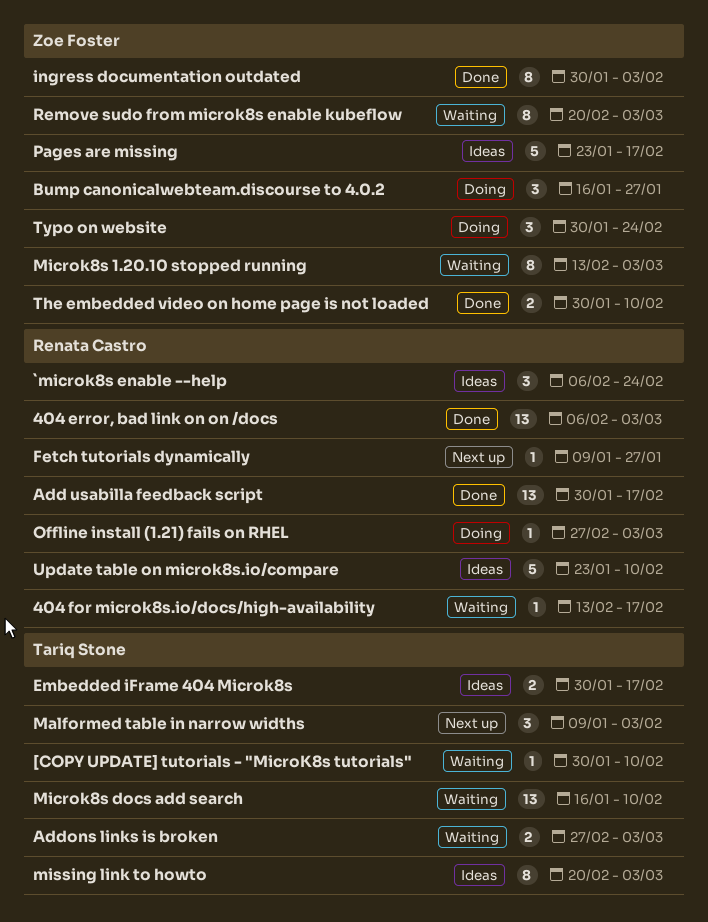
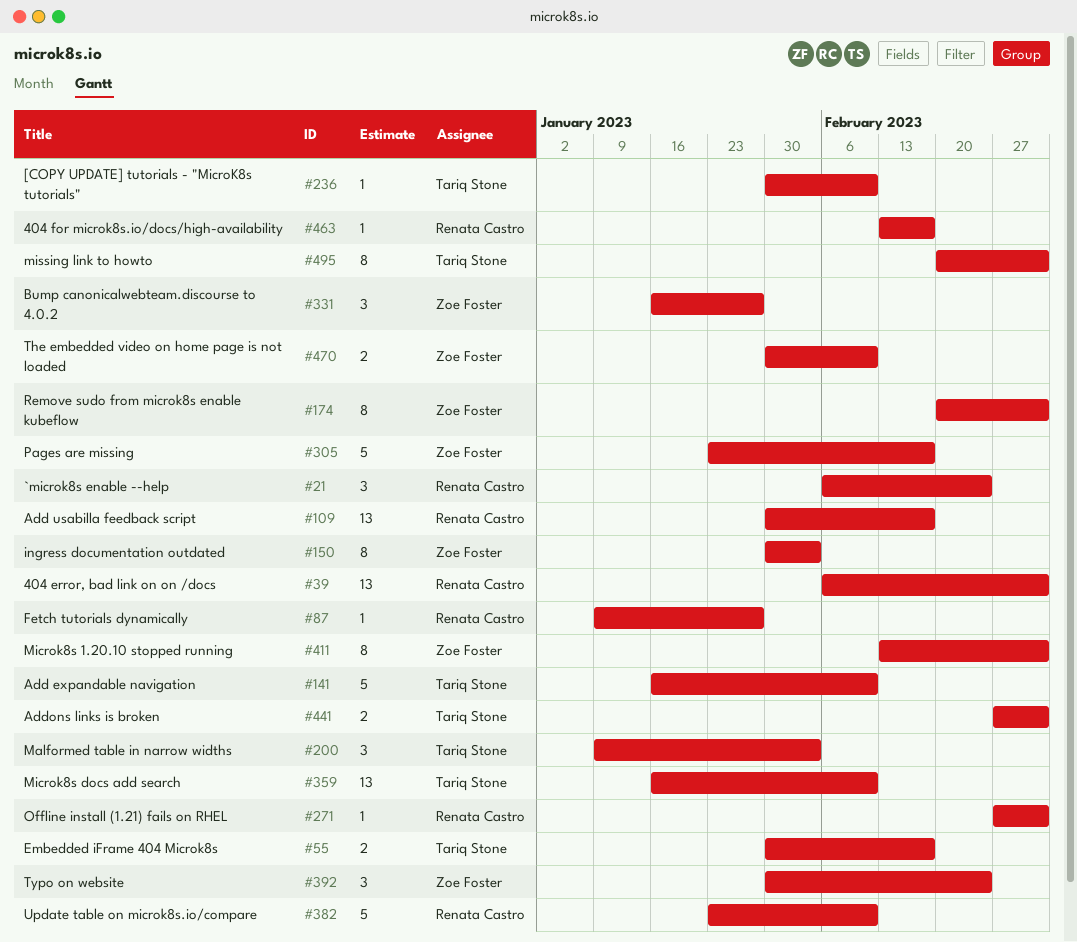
Add expandable navigation: none -> present

